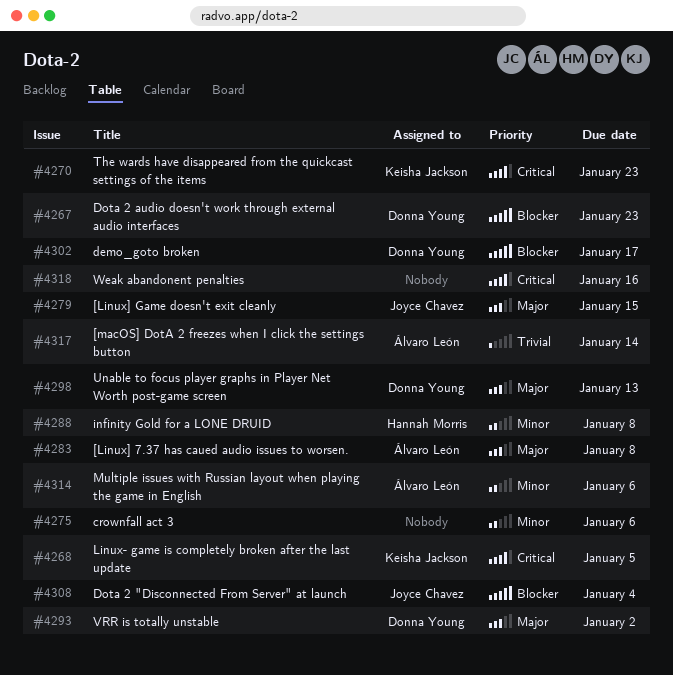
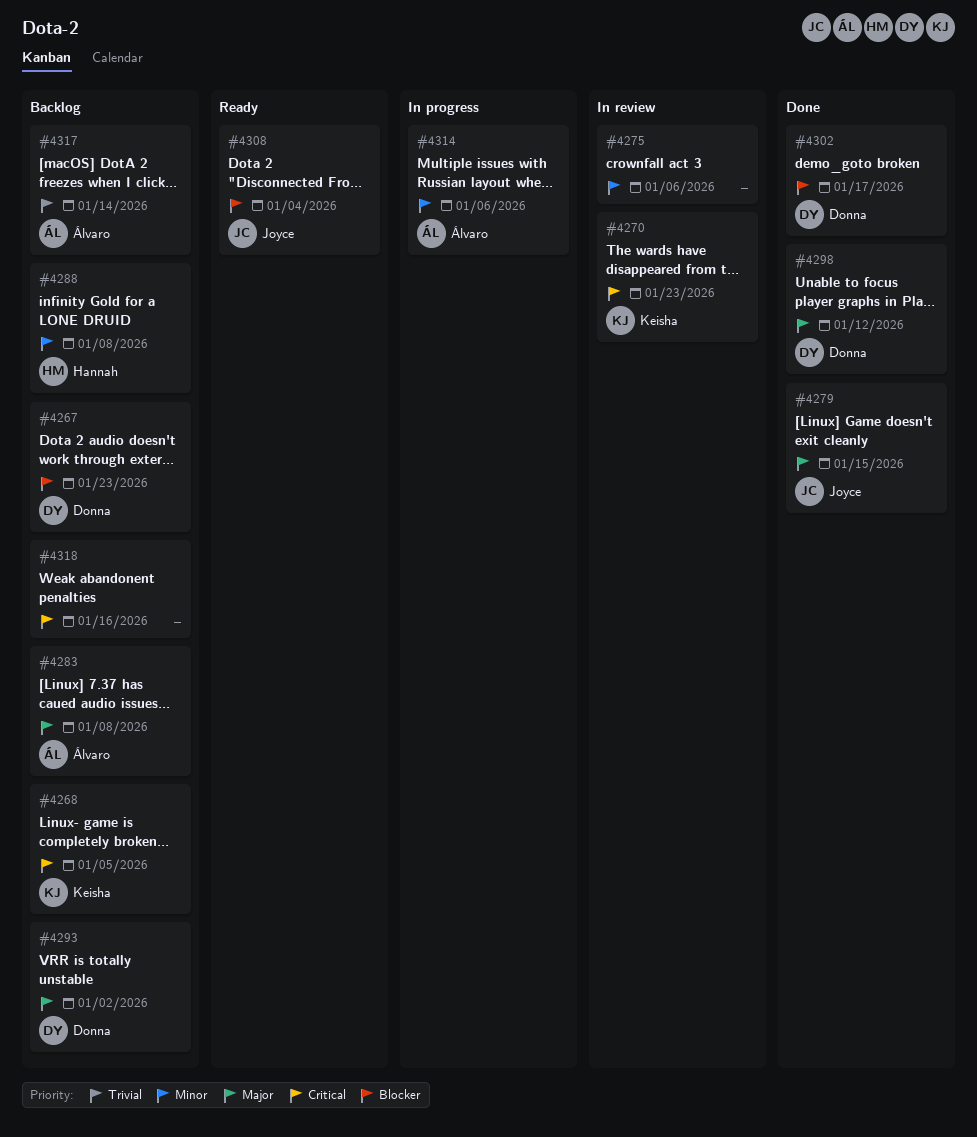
#4298, due: Jan 13 -> Jan 12

